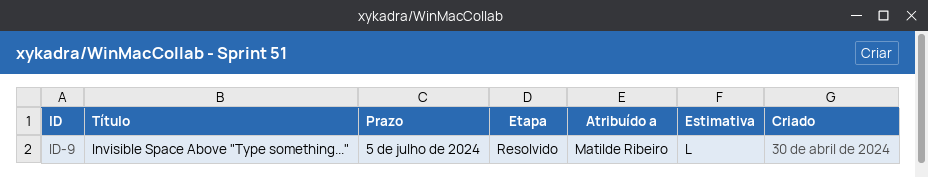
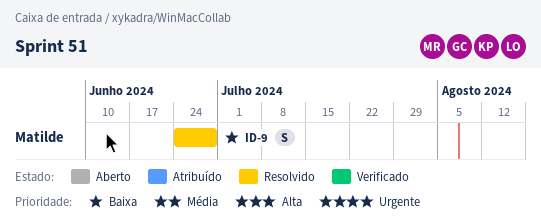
ID-9, estimate: L -> S
ID-9, due: Jul 5 -> Jun 28

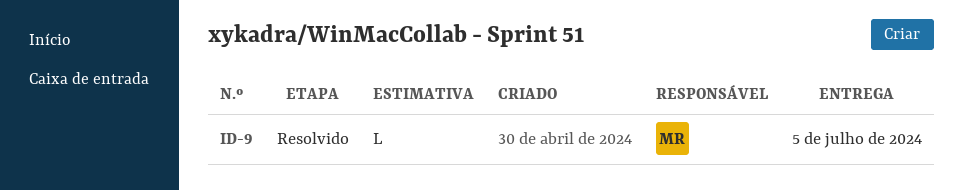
ID-9, estimate: S -> L
ID-9, due: Jun 28 -> Jul 5

